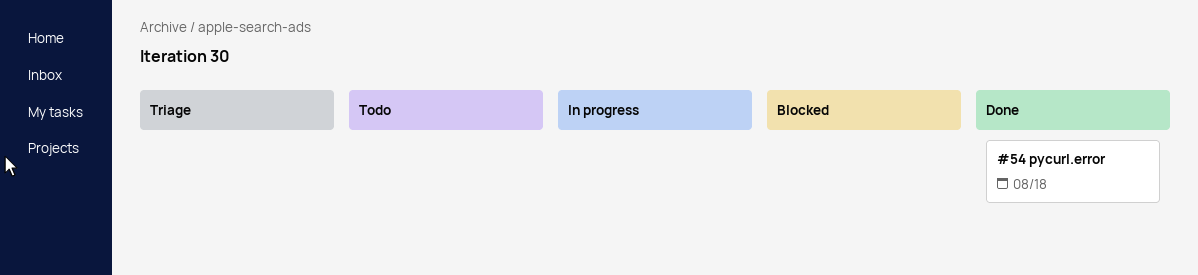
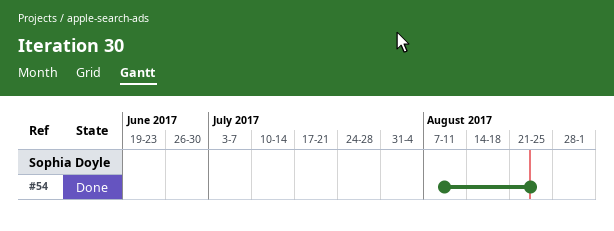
#54, due: Aug 18 -> Aug 25

